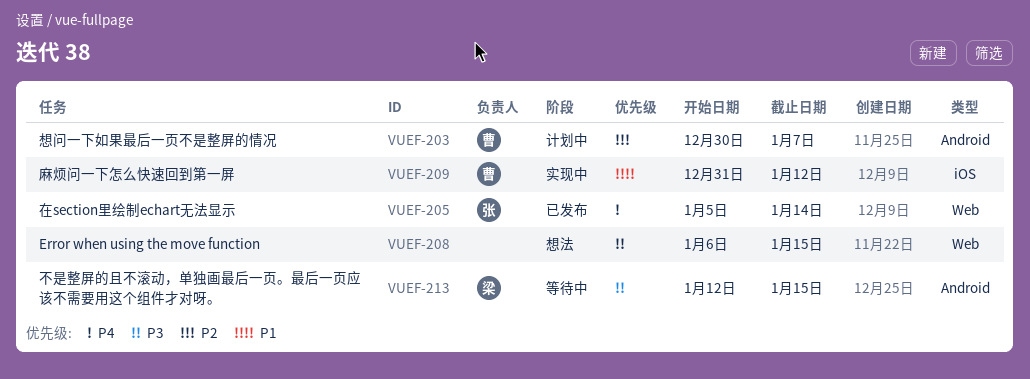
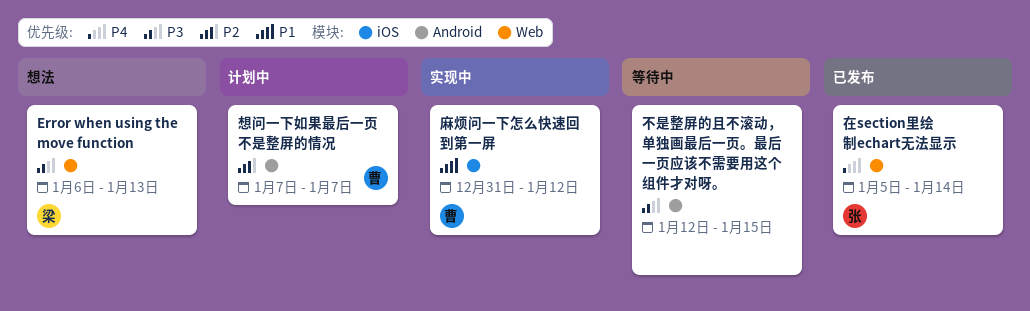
Error when using the move function, owner: none -> 梁
Error when using the move function, due: Jan 15 -> Jan 13
不是整屏的且不滚动，单独画最后一页。最后一页应该不需要用这个组件才对呀。, owner: 梁 -> none
想问一下如果最后一页不是整屏的情况, start: Dec 30 -> Jan 7

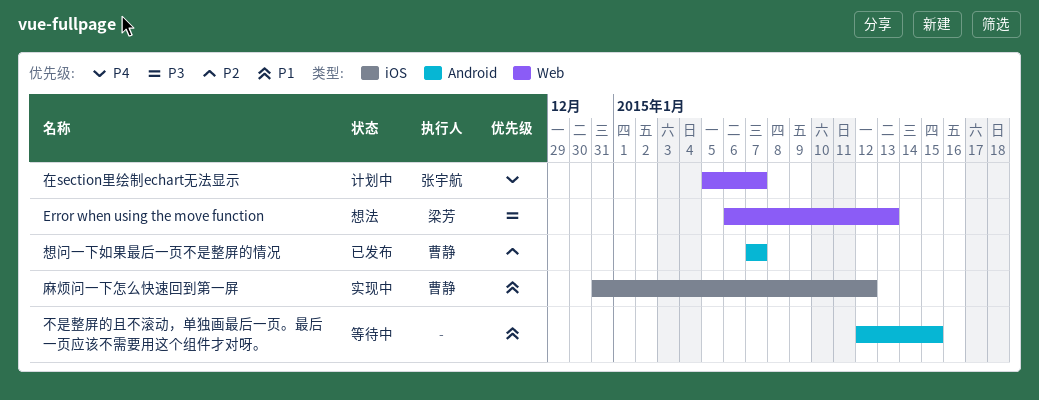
不是整屏的且不滚动，单独画最后一页。最后一页应该不需要用这个组件才对呀。, priority: P3 -> P1
在section里绘制echart无法显示, status: 已发布 -> 计划中
在section里绘制echart无法显示, due: Jan 14 -> Jan 7
想问一下如果最后一页不是整屏的情况, status: 计划中 -> 已发布

